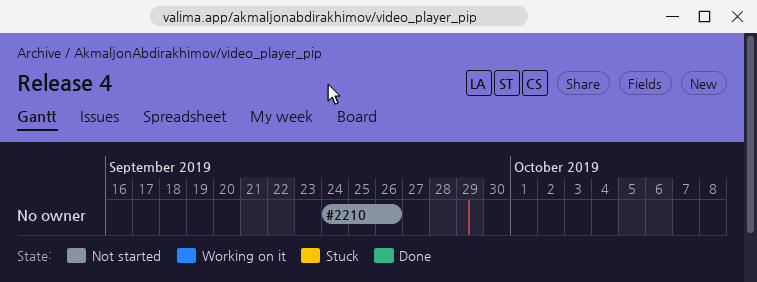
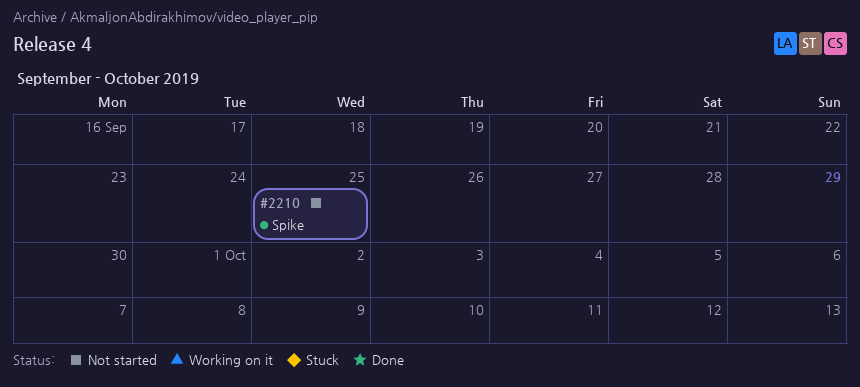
#2210, due: Sep 26 -> Sep 25

